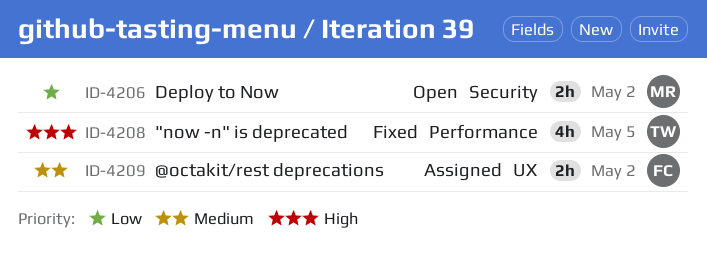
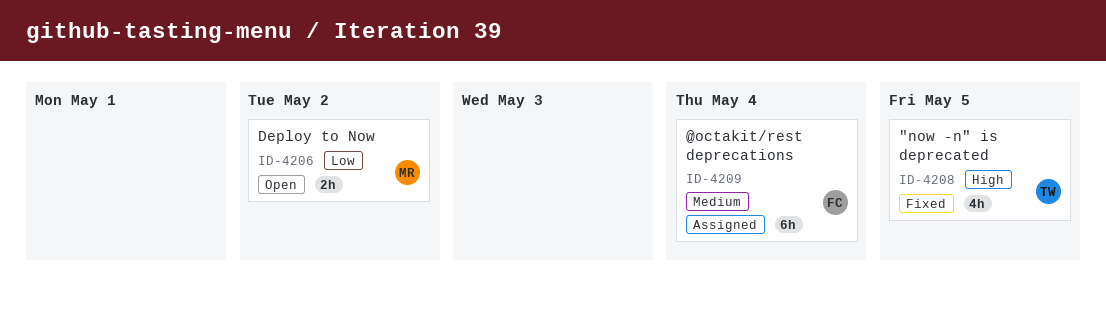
ID-4209, estimate: 2h -> 6h
ID-4209, due: May 2 -> May 4

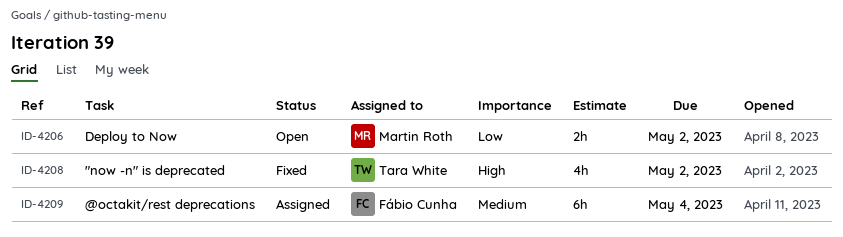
ID-4208, due: May 5 -> May 2

